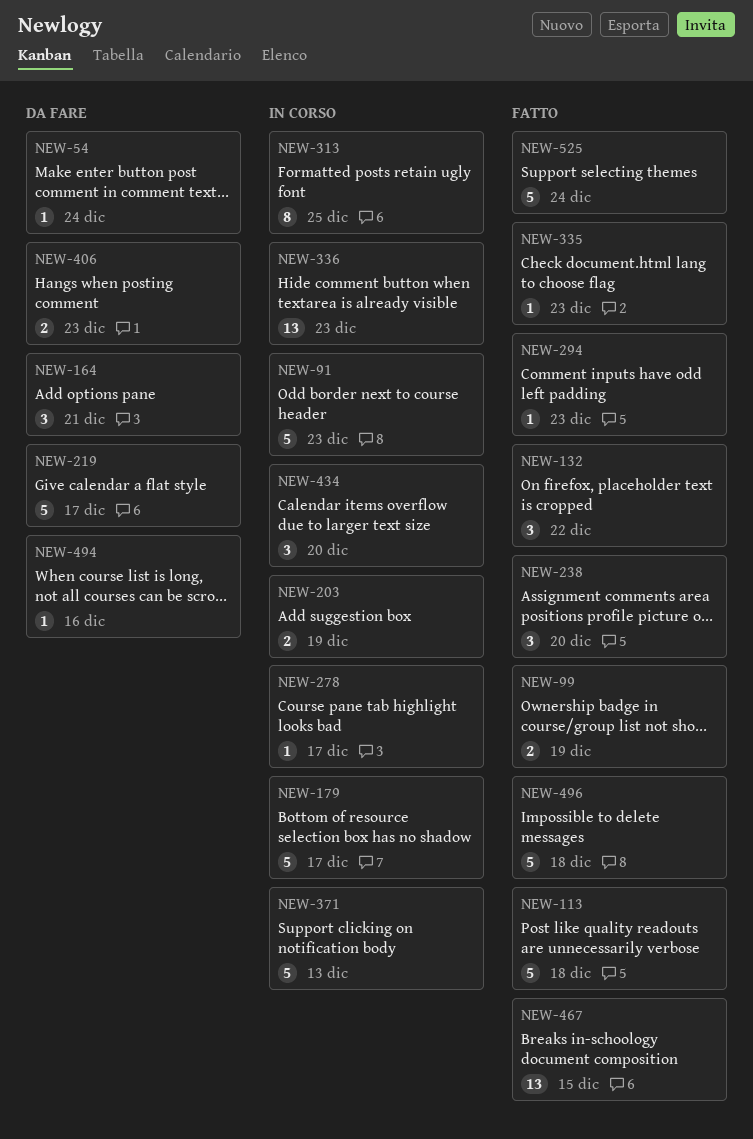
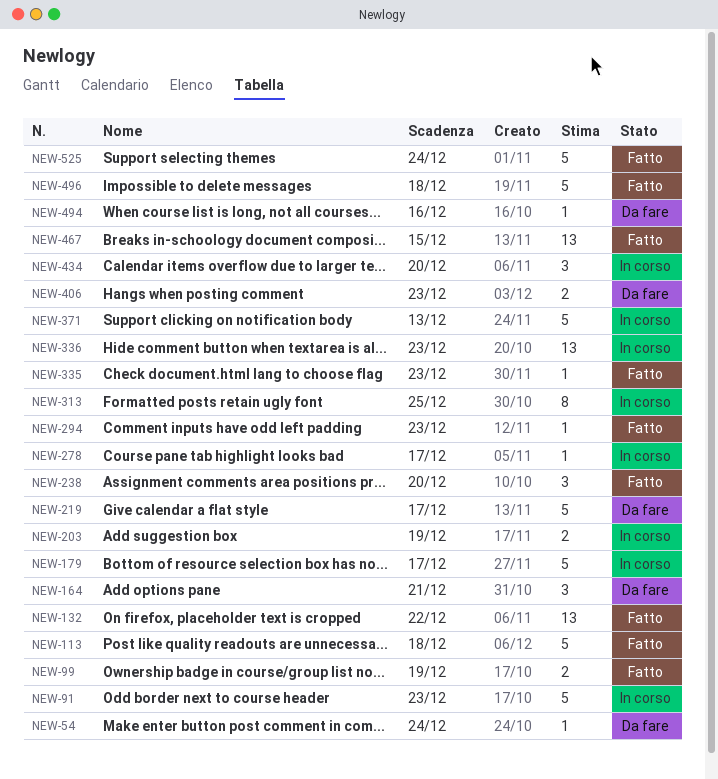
NEW-132, estimate: 3 -> 13

